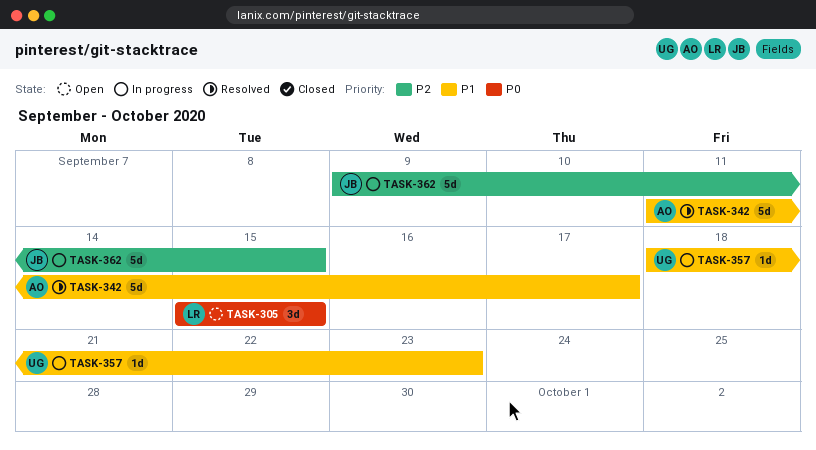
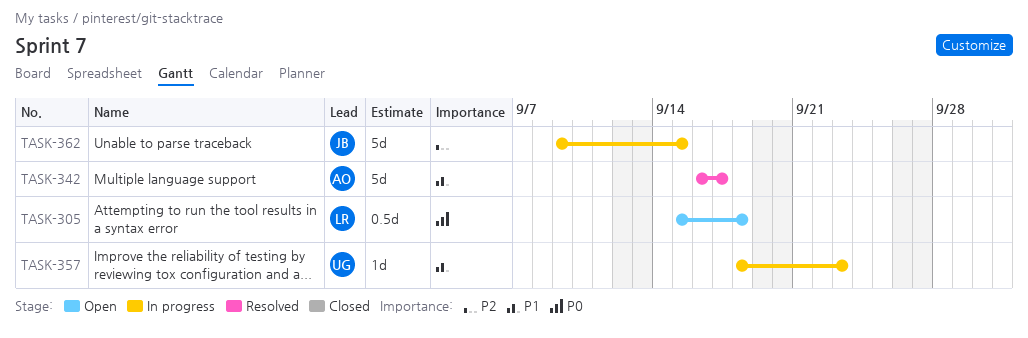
TASK-305, estimate: 3d -> 0.5d
TASK-305, due: Sep 15 -> Sep 18
TASK-342, start: Sep 11 -> Sep 16

